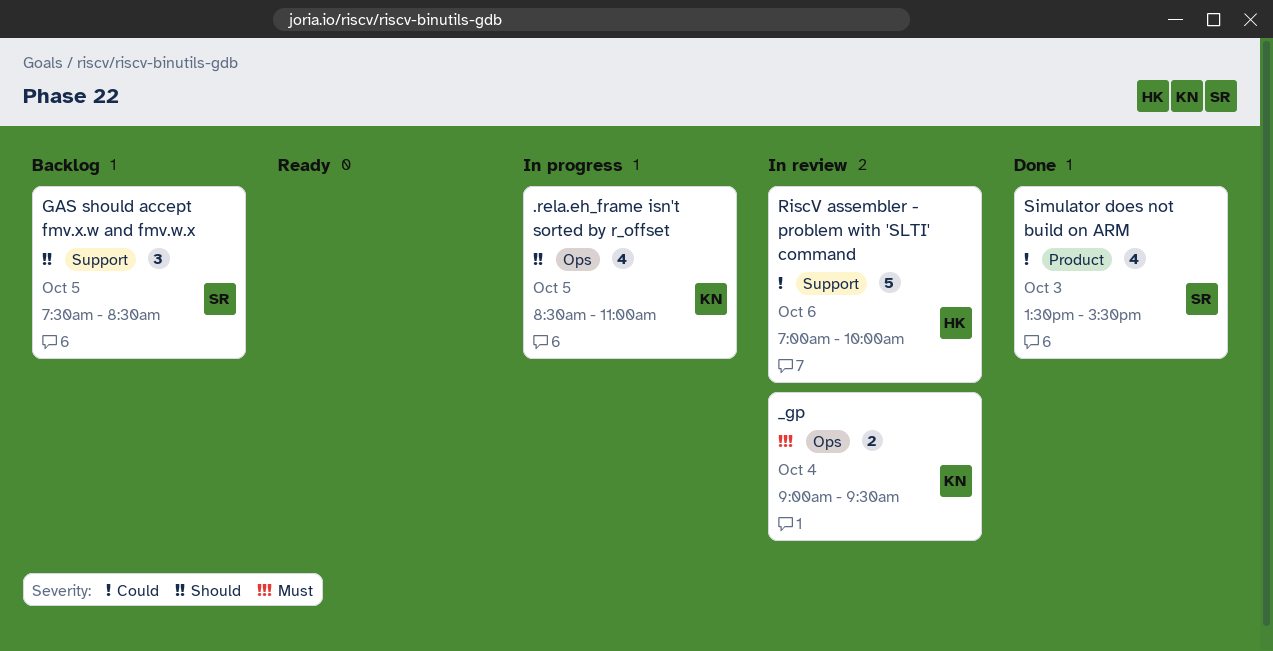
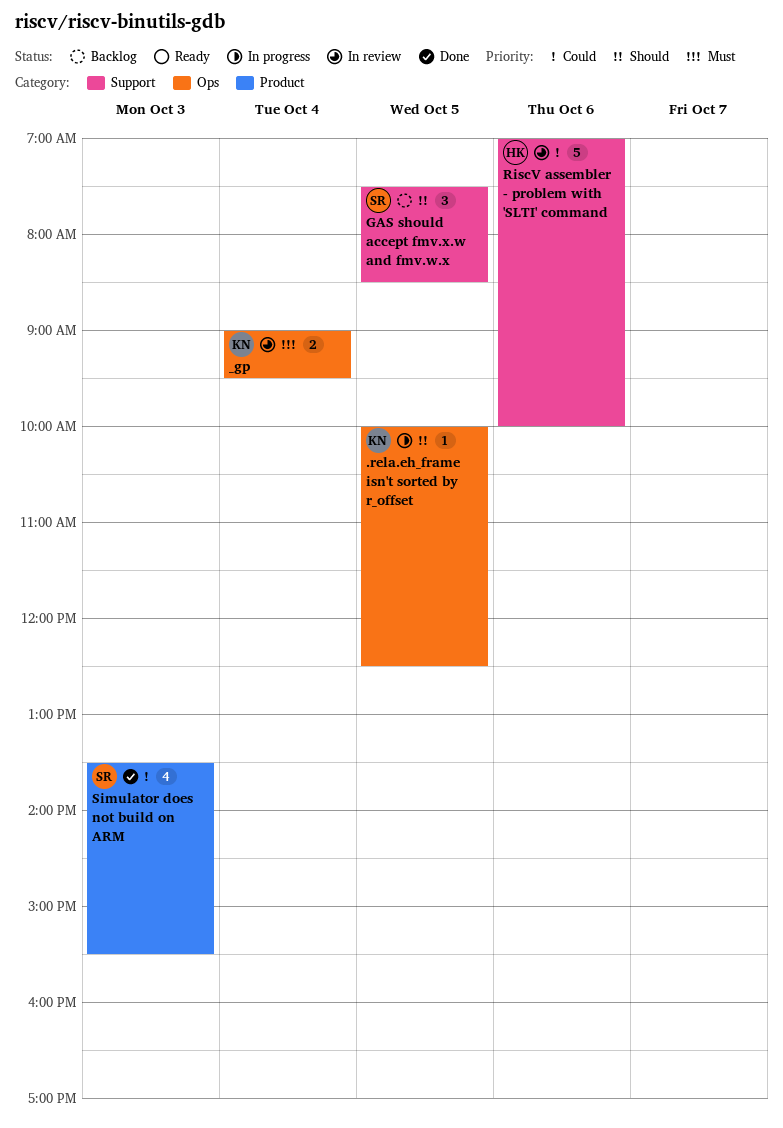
.rela.eh_frame isn't sorted by r_offset, estimate: 4 -> 1
.rela.eh_frame isn't sorted by r_offset, begins: 08:30 -> 10:00
.rela.eh_frame isn't sorted by r_offset, ends: 11:00 -> 12:30

